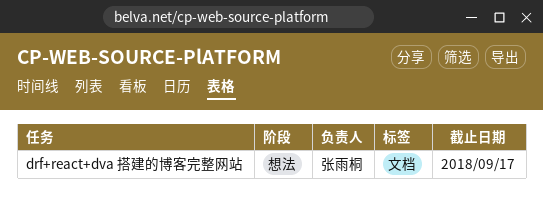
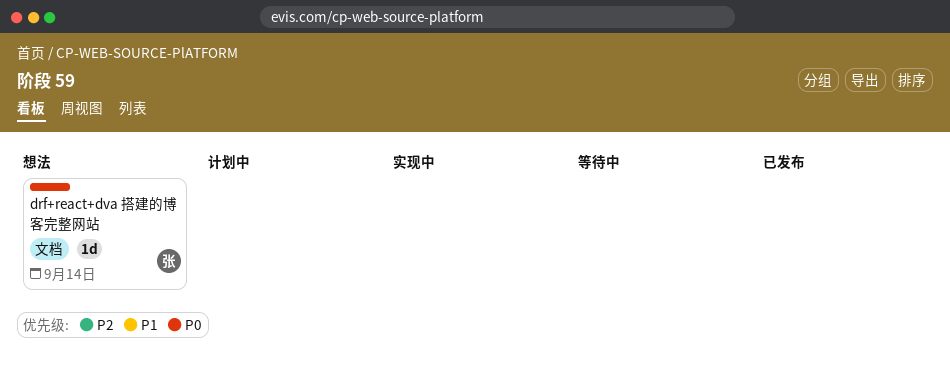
drf+react+dva 搭建的博客完整网站, due: Sep 17 -> Sep 14

